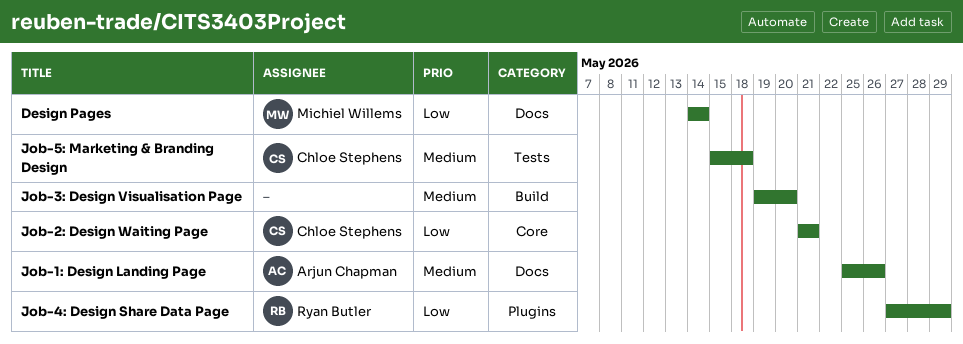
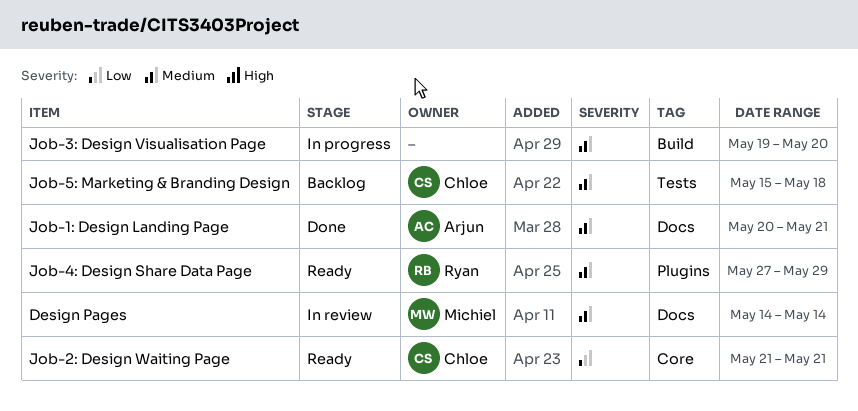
Design Pages, priority: Low -> Medium
Job-1: Design Landing Page, start: May 25 -> May 20
Job-1: Design Landing Page, due: May 26 -> May 21
Job-4: Design Share Data Page, priority: Low -> Medium

